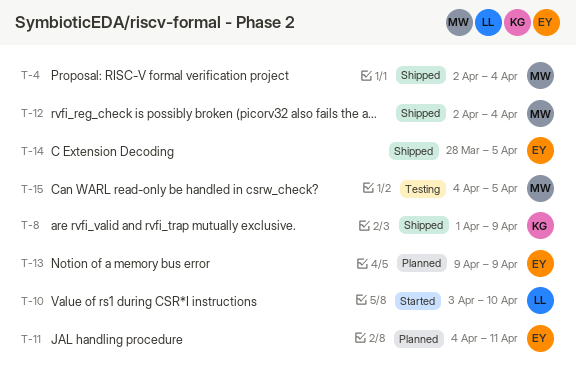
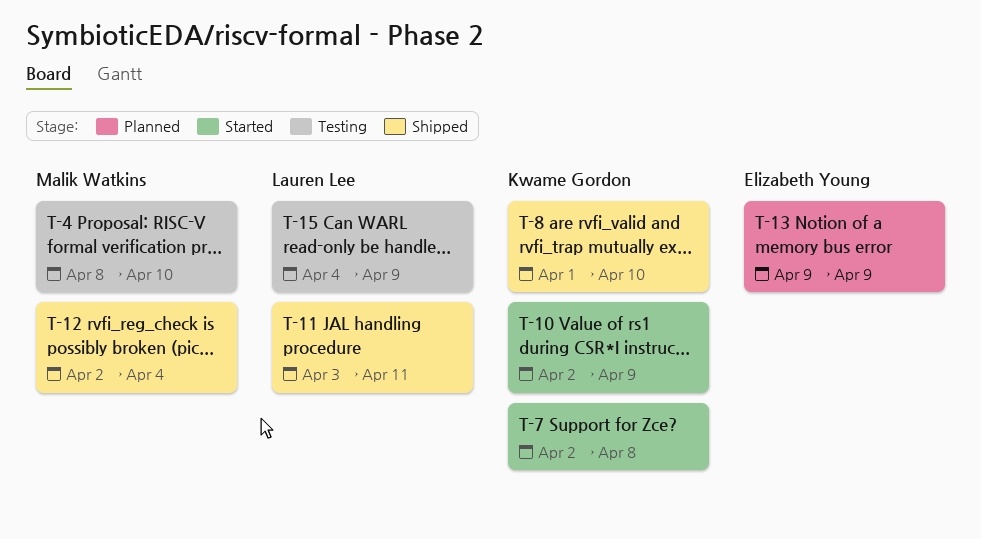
T-4, status: Shipped -> Testing
T-4, start: Apr 2 -> Apr 8
T-4, due: Apr 4 -> Apr 10
T-7: none -> present
T-8, due: Apr 9 -> Apr 10
T-10, owner: Lauren Lee -> Kwame Gordon
T-10, start: Apr 3 -> Apr 2
T-10, due: Apr 10 -> Apr 9
T-11, status: Planned -> Shipped
T-11, owner: Elizabeth Young -> Lauren Lee
T-11, start: Apr 4 -> Apr 3
T-14: present -> none
T-15, owner: Malik Watkins -> Lauren Lee
T-15, due: Apr 5 -> Apr 9

